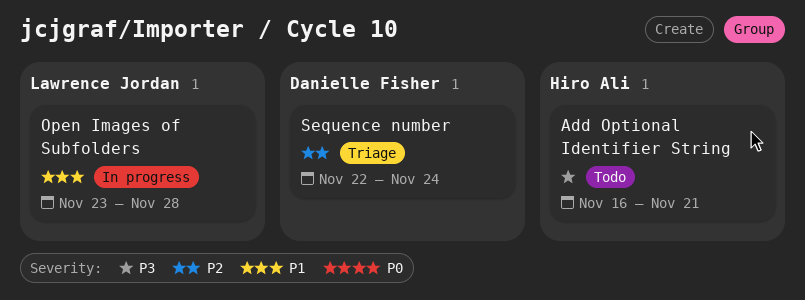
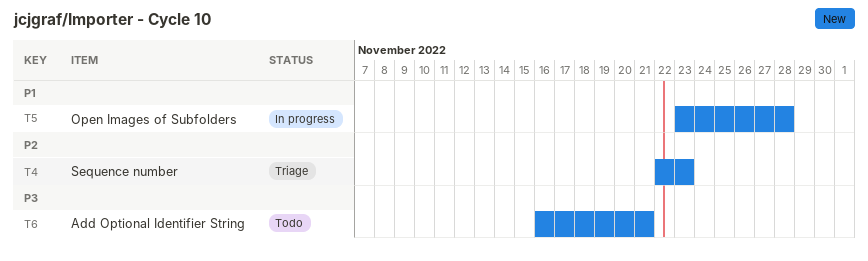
Sequence number, due: Nov 24 -> Nov 23

